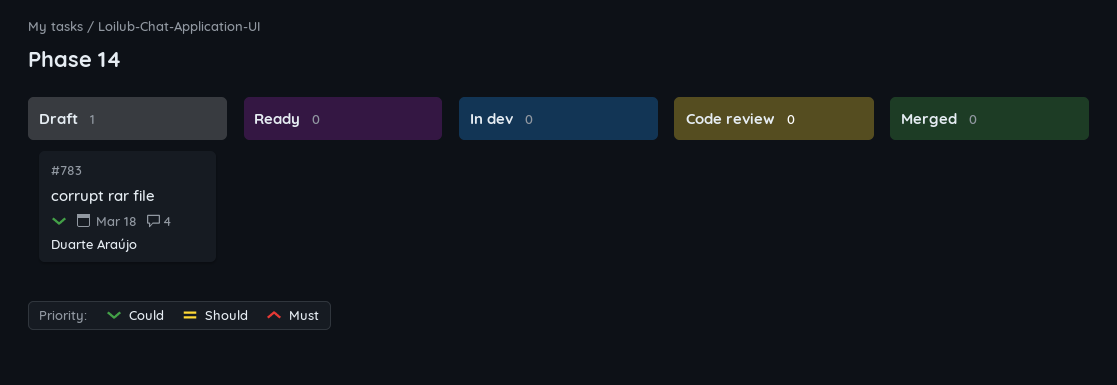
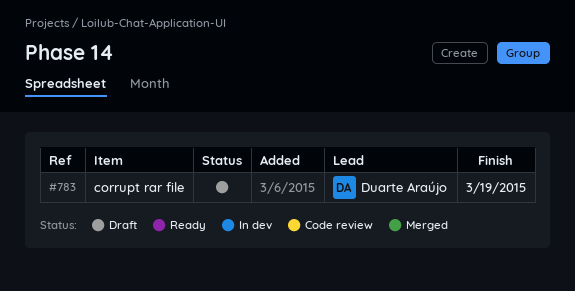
#783, due: Mar 18 -> Mar 19

